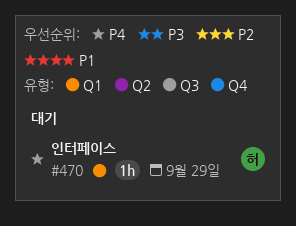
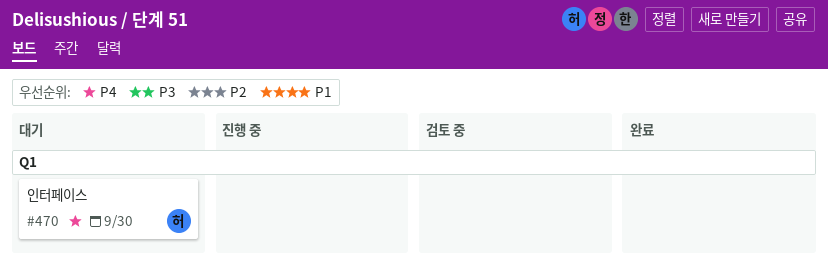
#470, due: Sep 29 -> Sep 30

